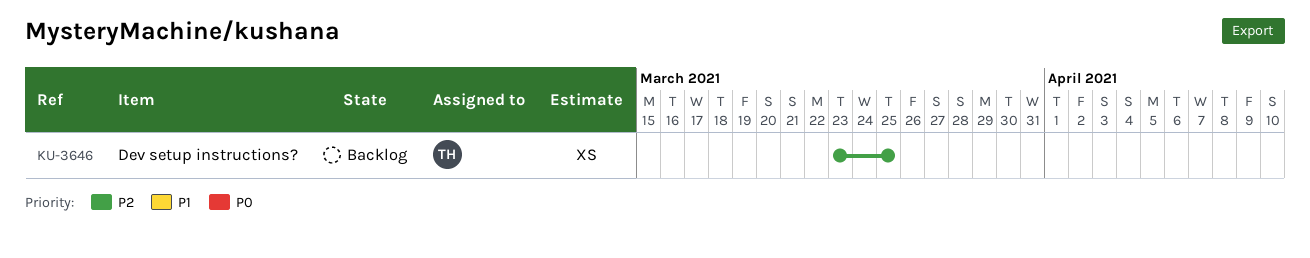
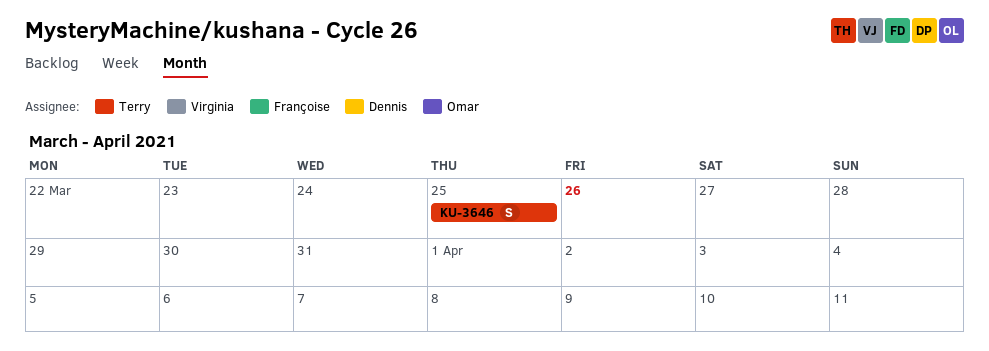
KU-3646, estimate: XS -> S
KU-3646, start: Mar 23 -> Mar 25

